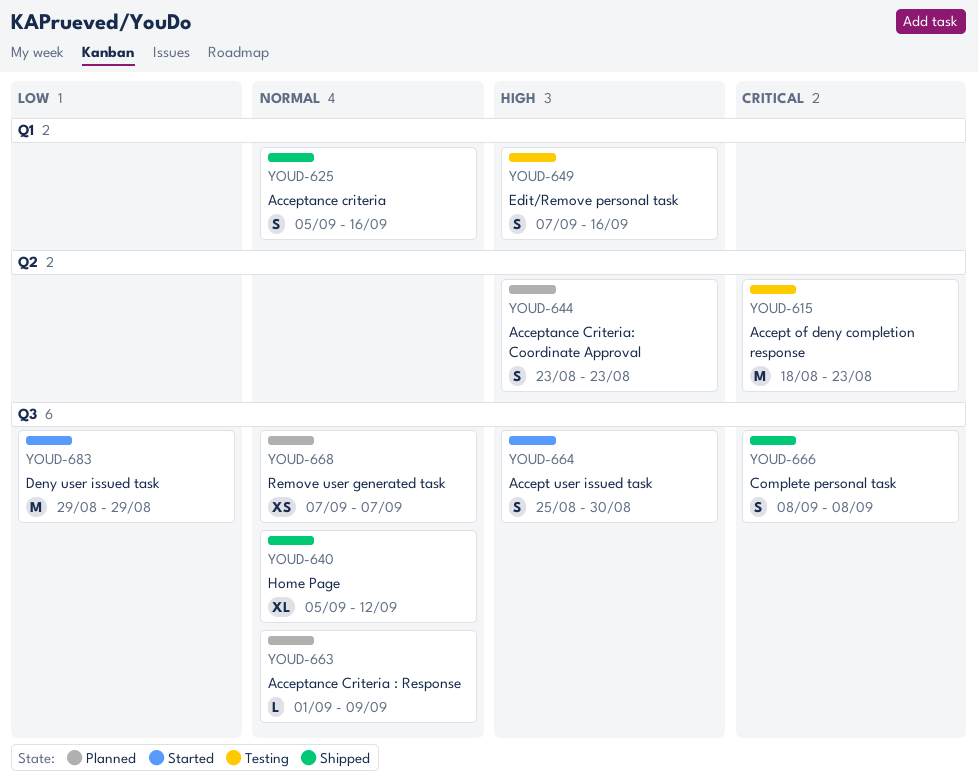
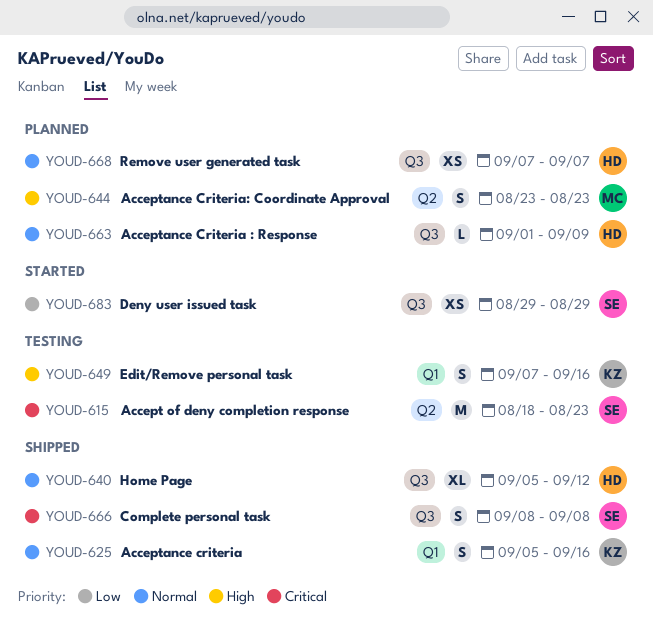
YOUD-664: present -> none
YOUD-683, estimate: M -> XS

